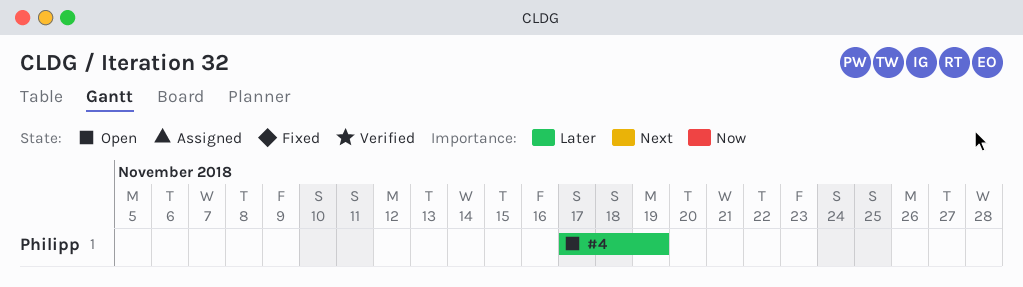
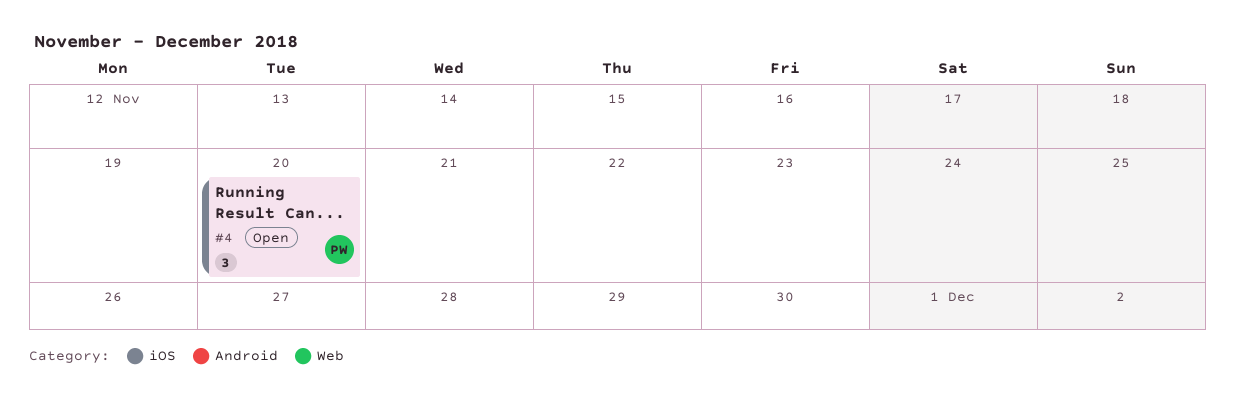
#4, due: Nov 19 -> Nov 20

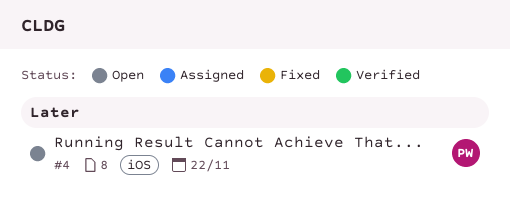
#4, due: Nov 20 -> Nov 22

